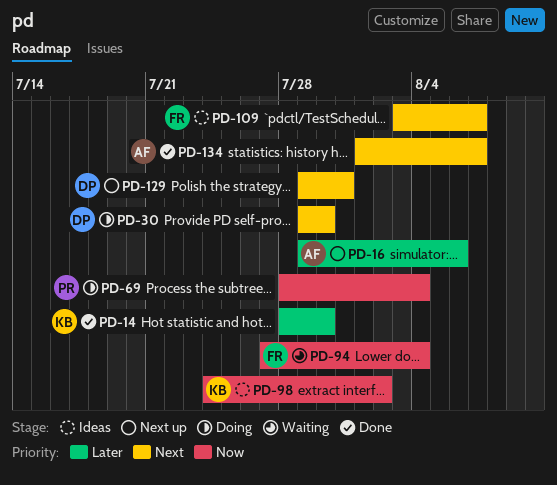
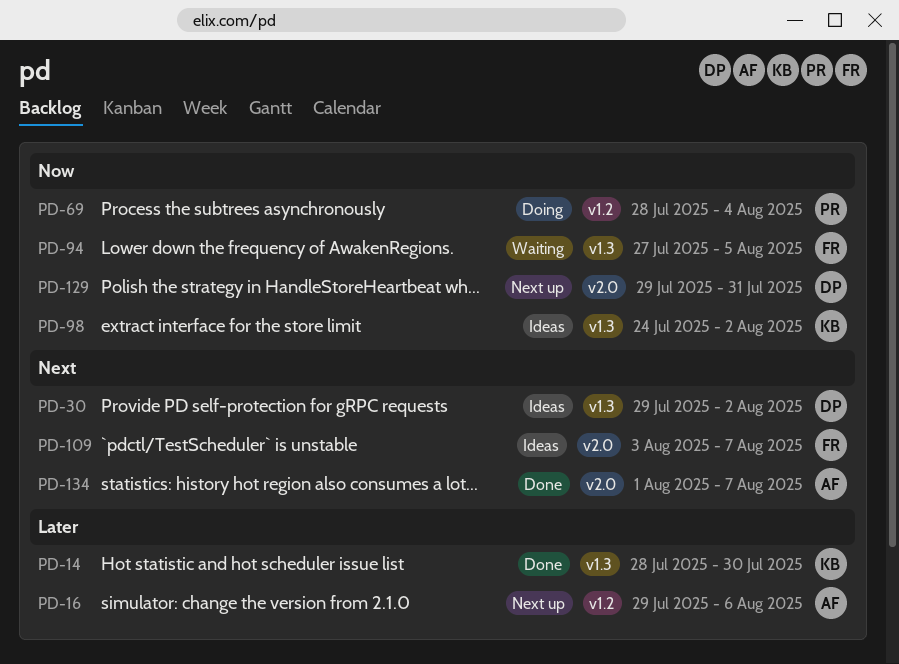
PD-30, status: Doing -> Ideas
PD-30, due: Jul 30 -> Aug 2
PD-94, due: Aug 4 -> Aug 5
PD-129, priority: Next -> Now

